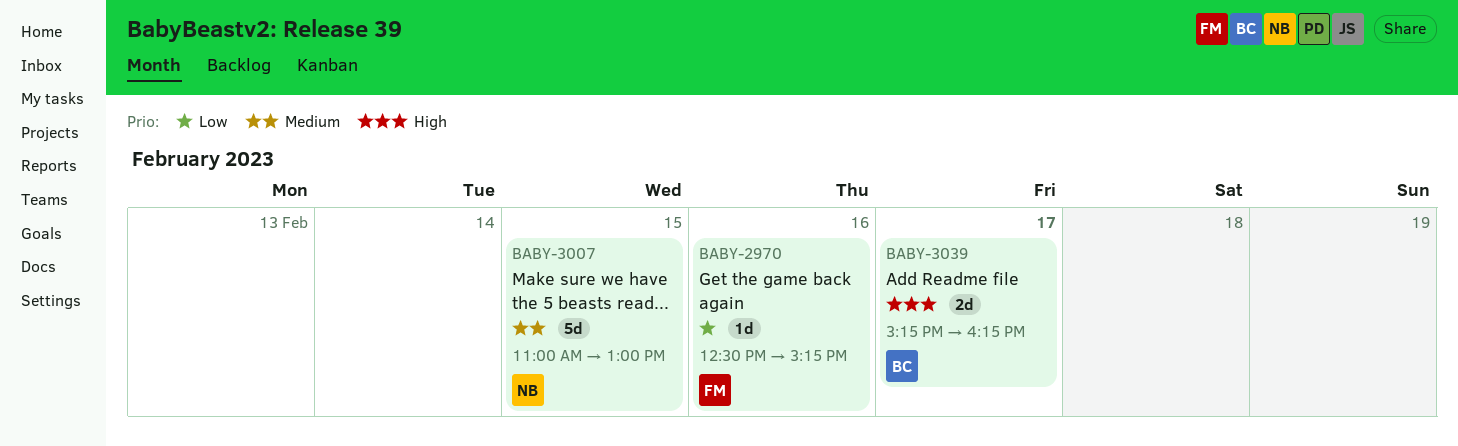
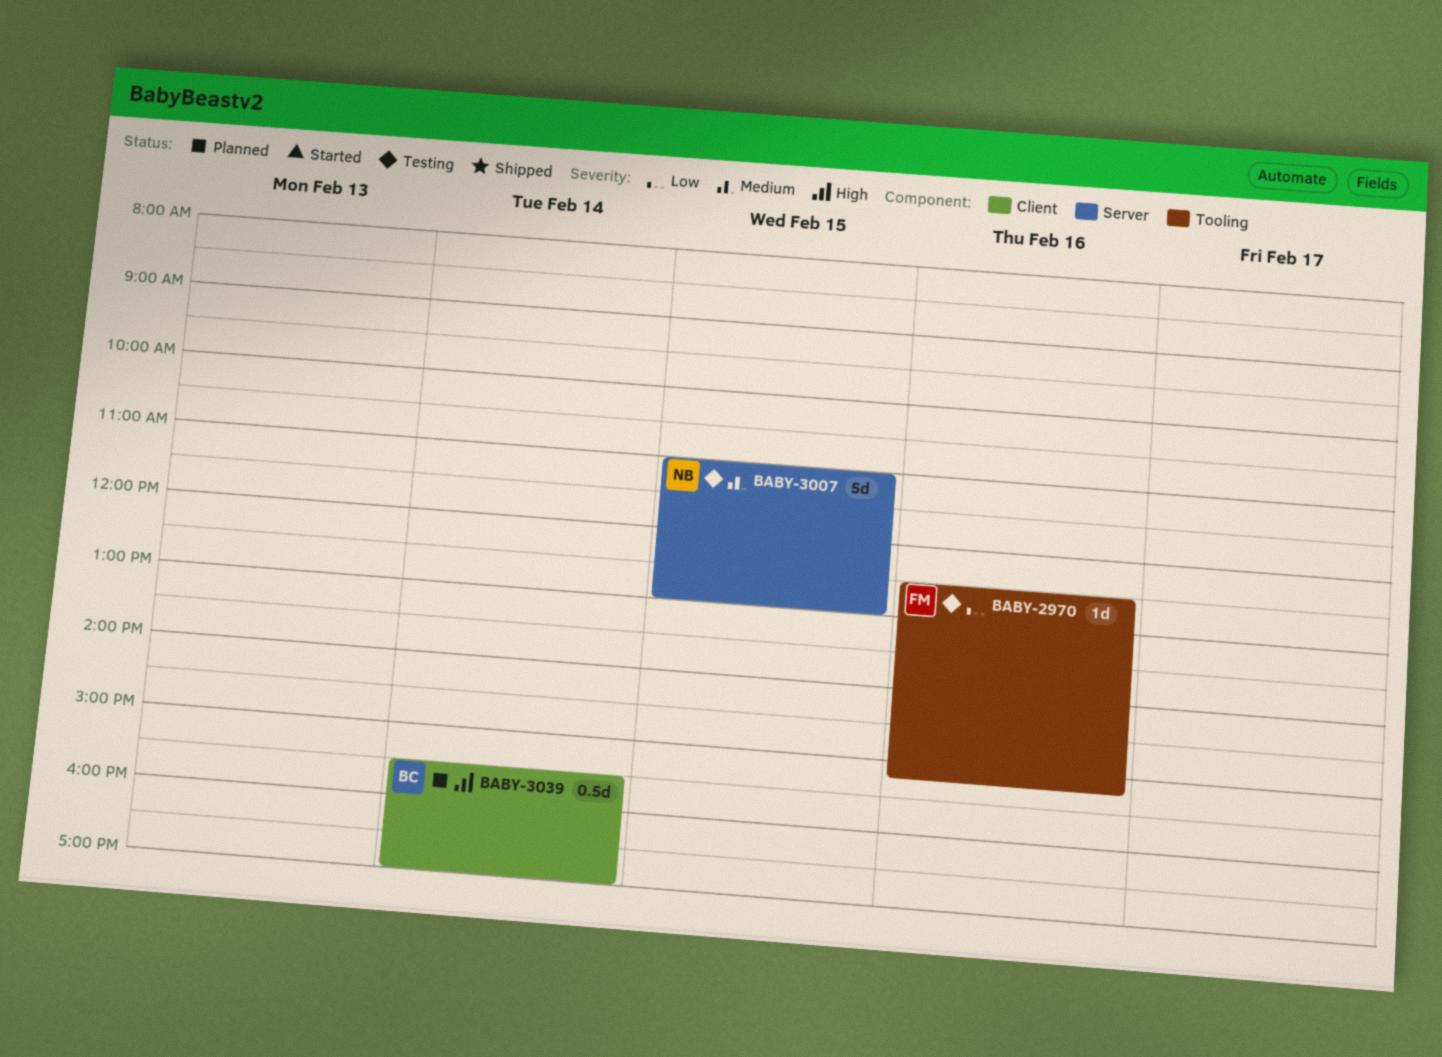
BABY-3039, estimate: 2d -> 0.5d
BABY-3039, day: Feb 17 -> Feb 14
BABY-3039, begins: 15:15 -> 15:30
BABY-3039, ends: 16:15 -> 17:00

